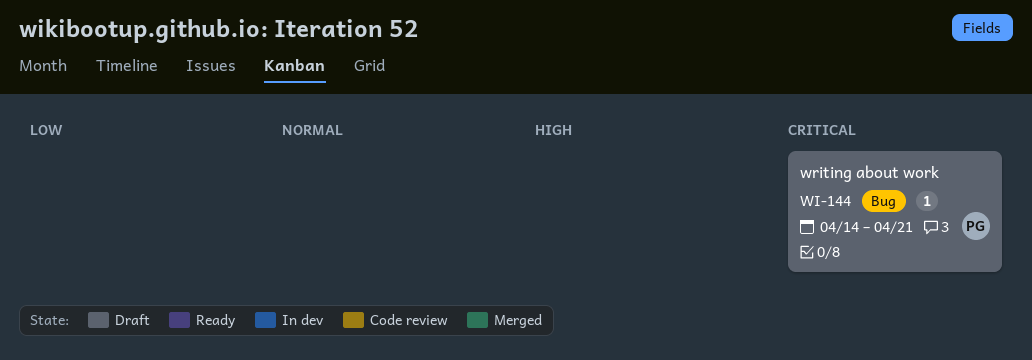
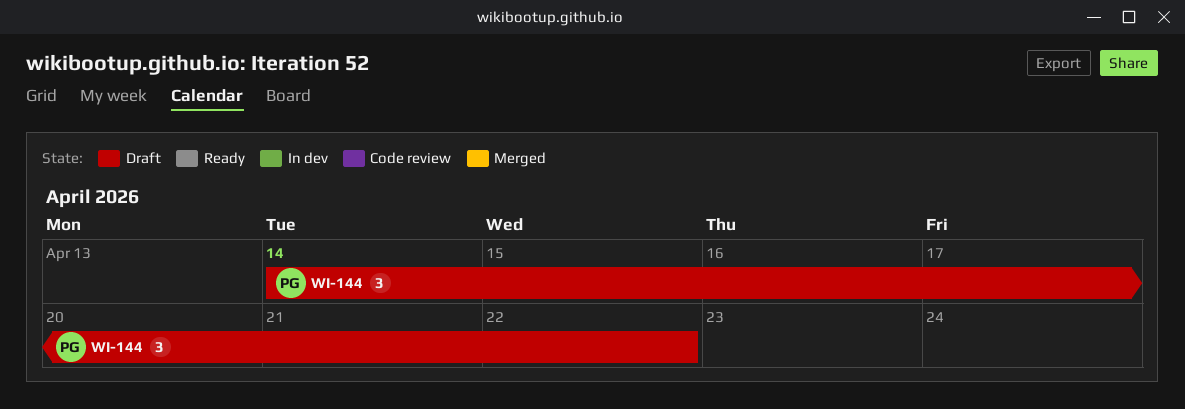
WI-144, estimate: 1 -> 3
WI-144, due: Apr 21 -> Apr 22

